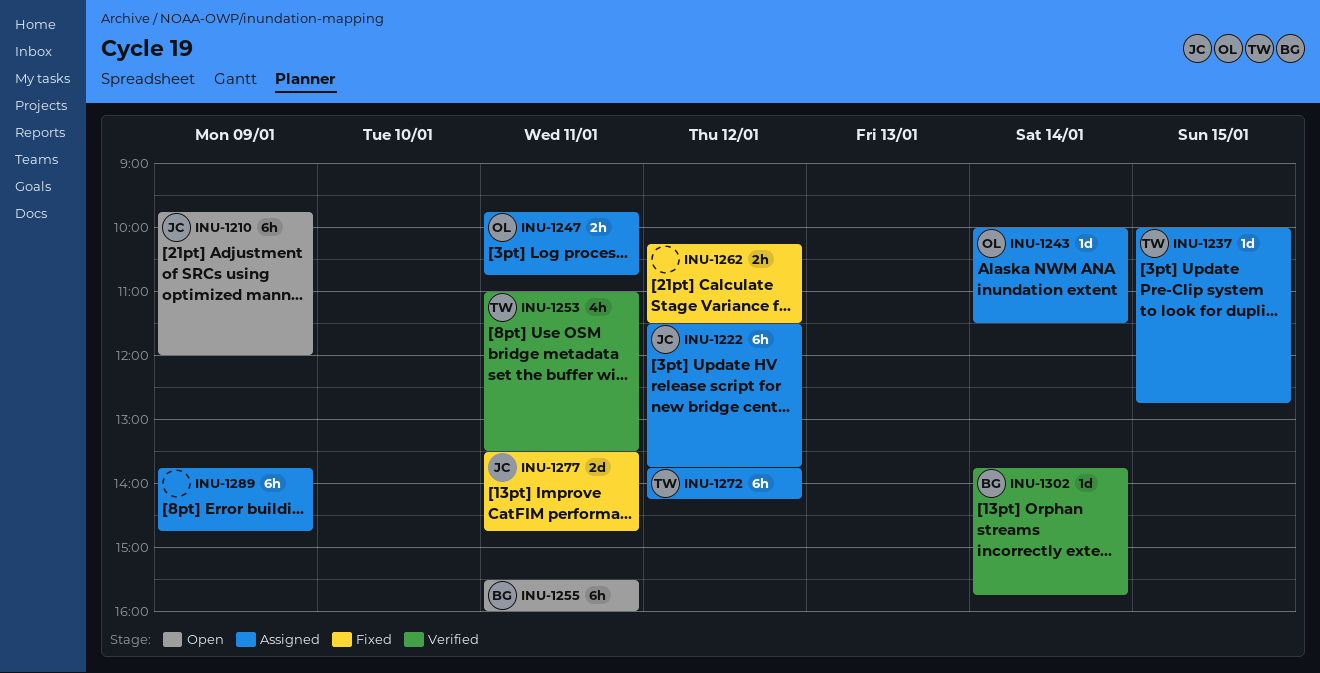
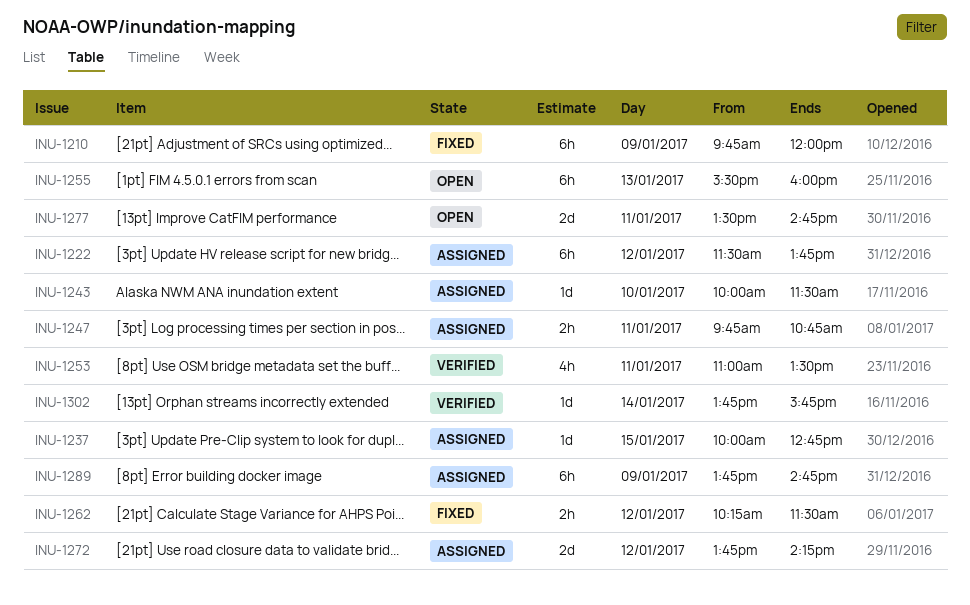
INU-1210, status: Open -> Fixed
INU-1243, day: Jan 14 -> Jan 10
INU-1255, day: Jan 11 -> Jan 13
INU-1272, estimate: 6h -> 2d
INU-1277, status: Fixed -> Open

